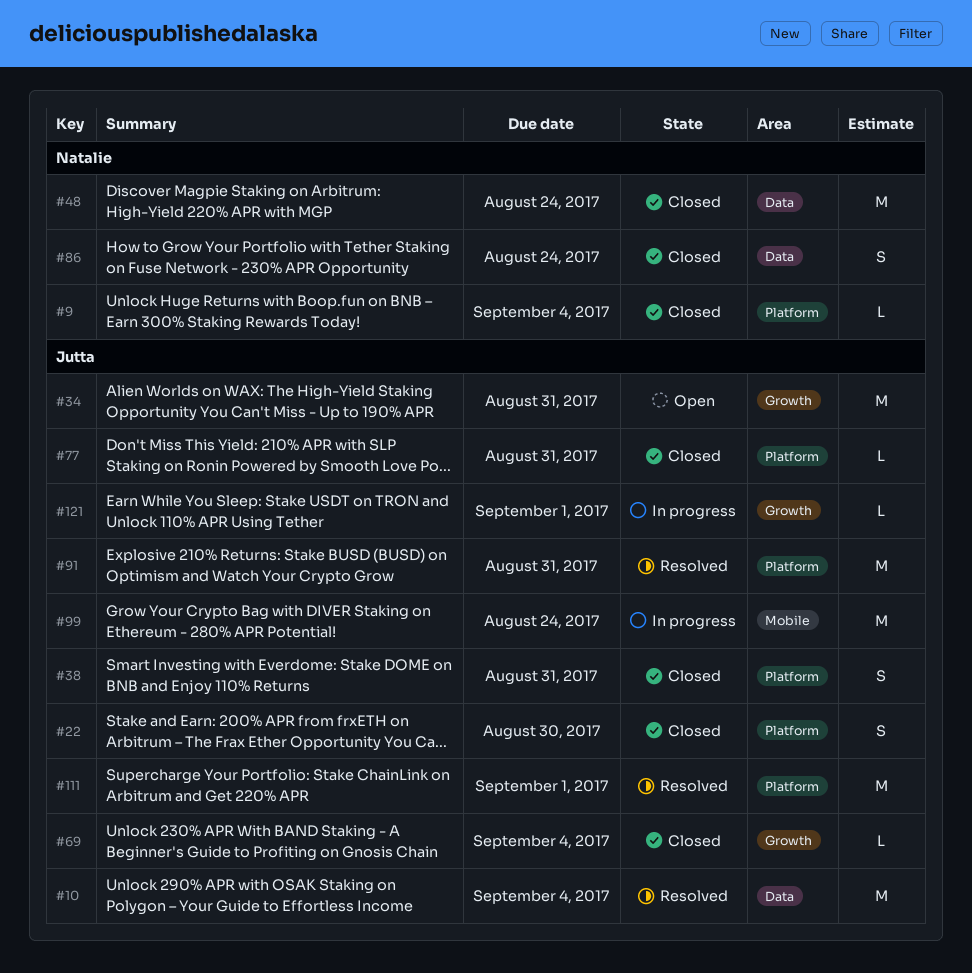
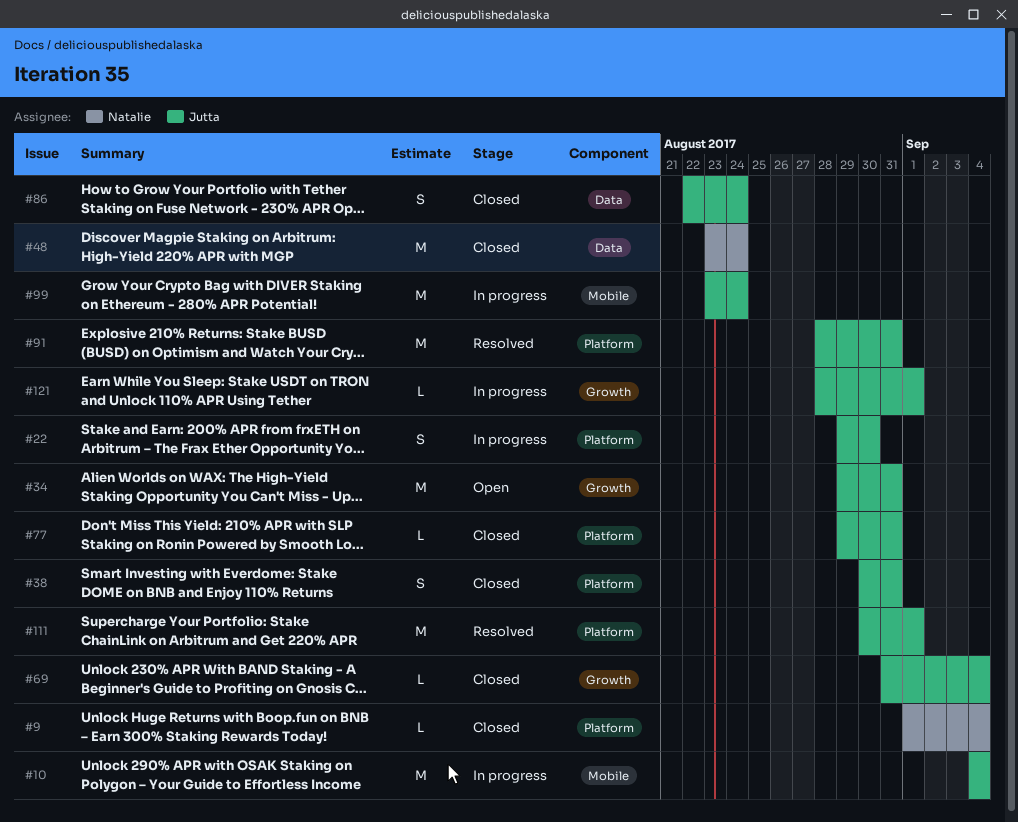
#10, status: Resolved -> In progress
#10, label: Data -> Mobile
#22, status: Closed -> In progress
#86, owner: Natalie -> Jutta

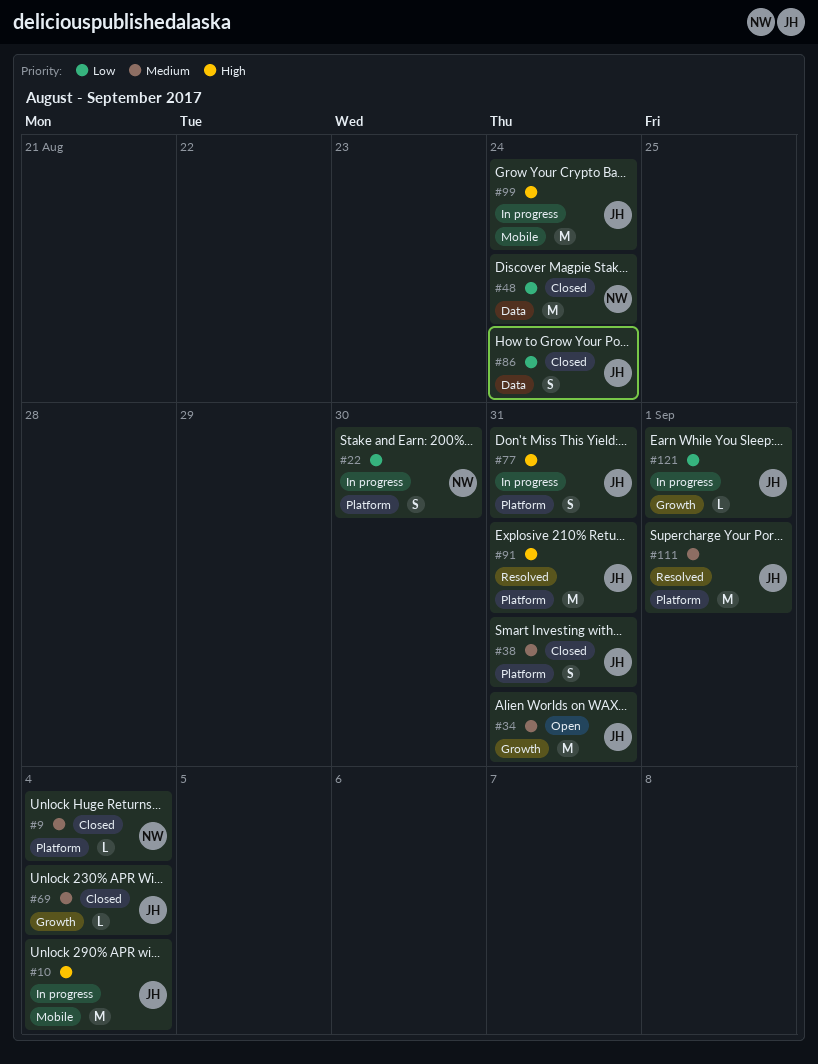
#22, owner: Jutta -> Natalie
#77, status: Closed -> In progress
#77, estimate: L -> S

